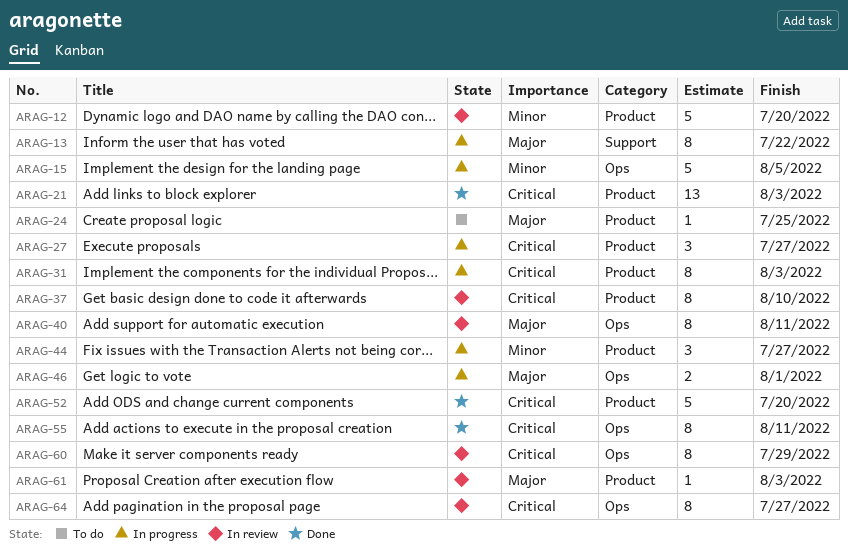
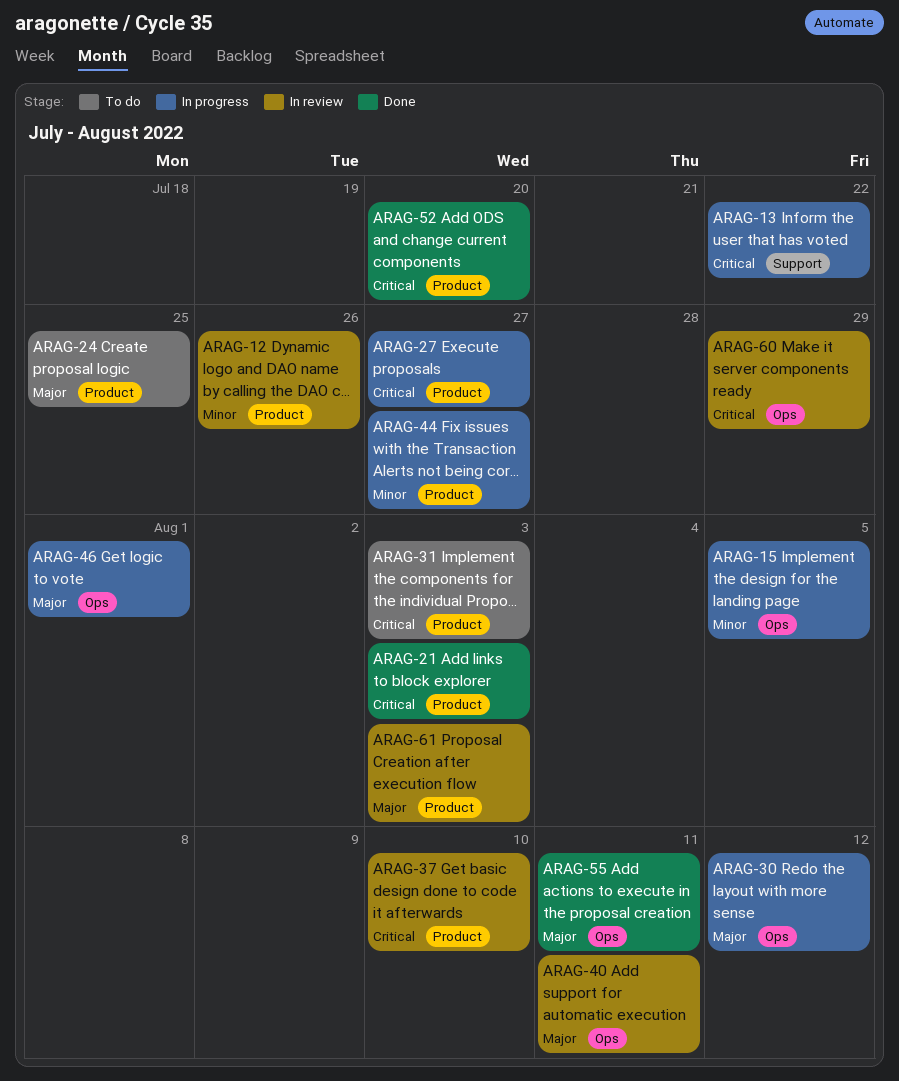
ARAG-12, due: Jul 20 -> Jul 26
ARAG-13, priority: Major -> Critical
ARAG-30: none -> present
ARAG-31, status: In progress -> To do
ARAG-55, priority: Critical -> Major
ARAG-64: present -> none

